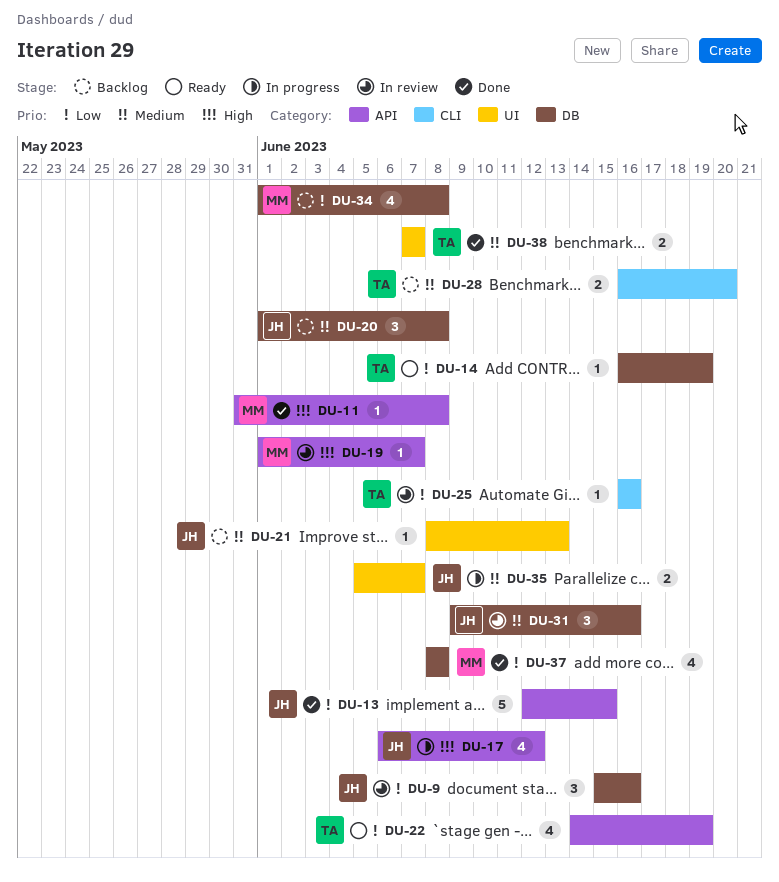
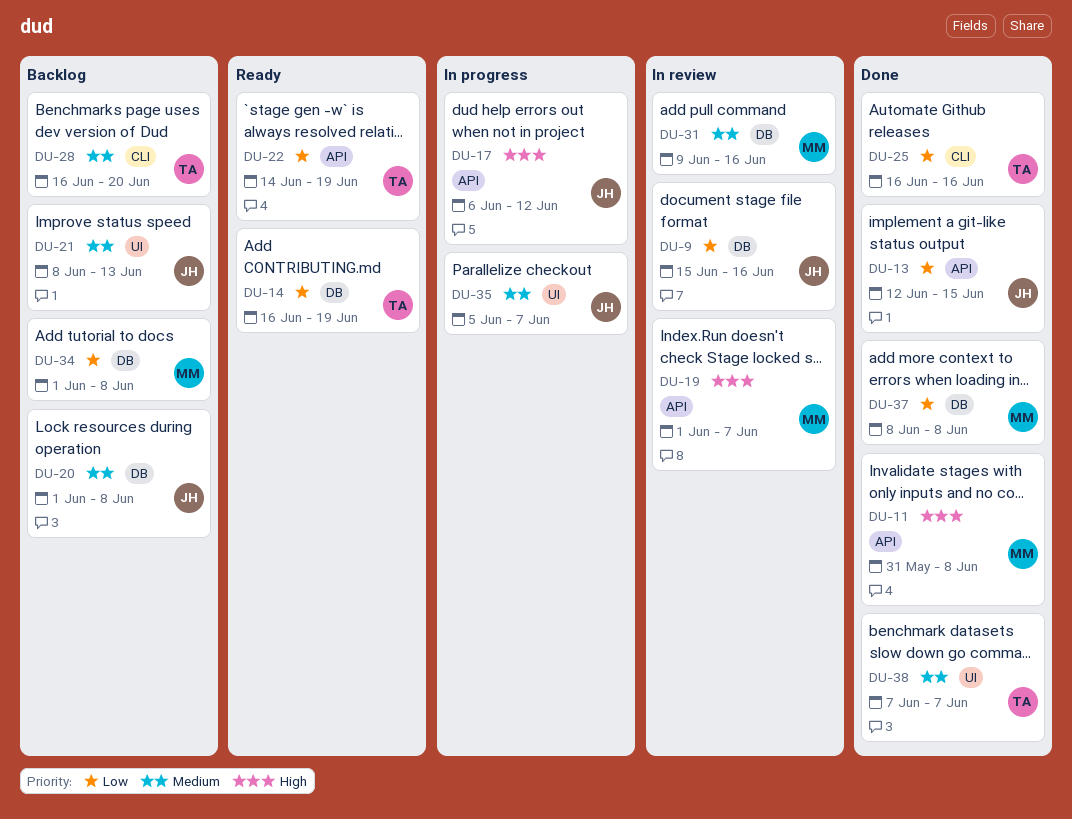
DU-25, status: In review -> Done
DU-31, owner: JH -> MM

